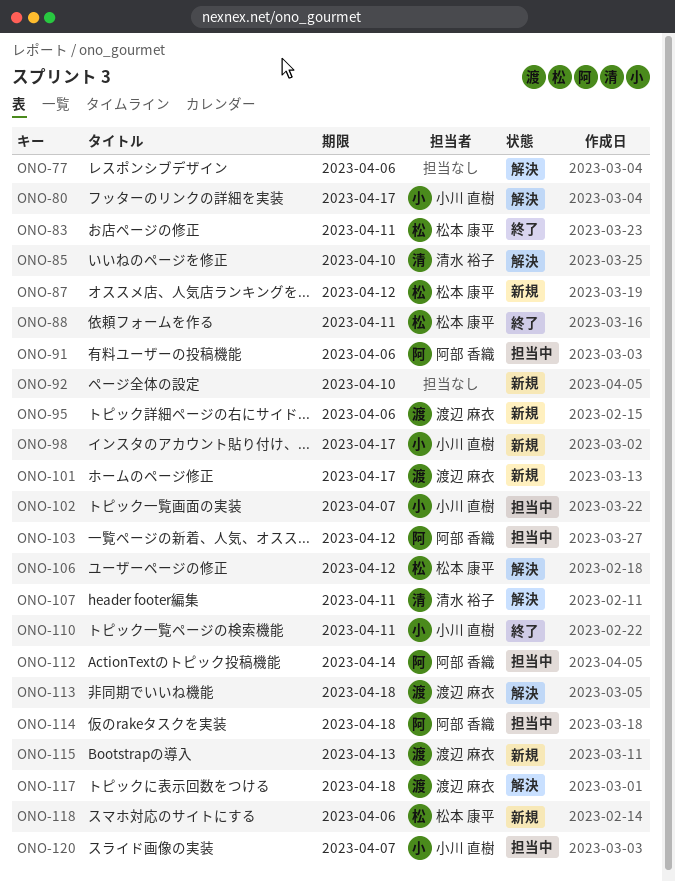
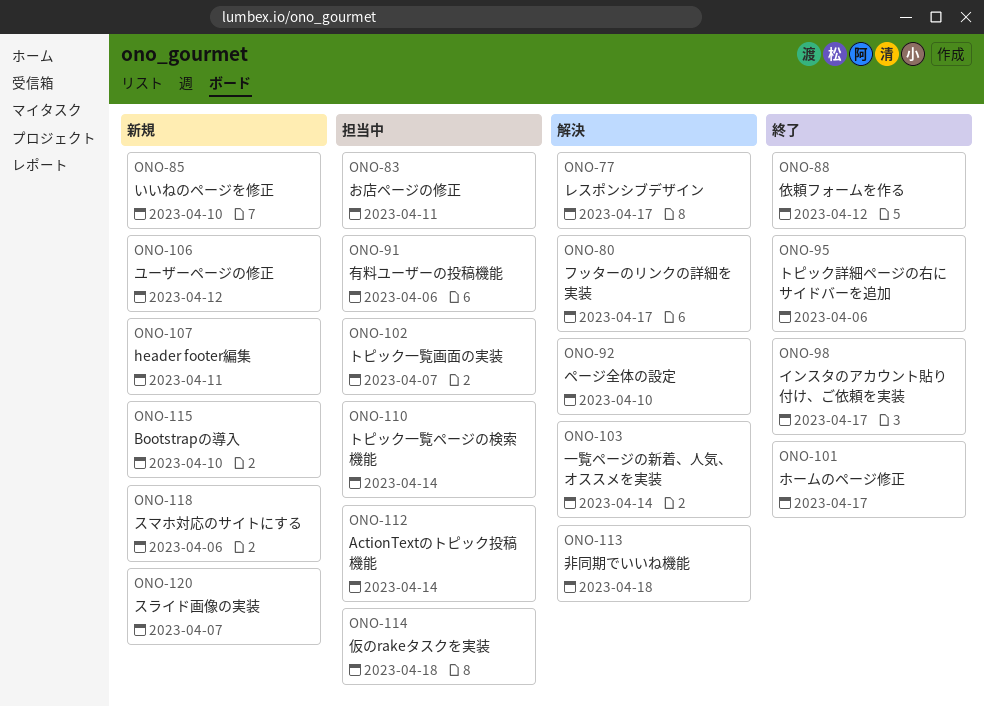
ONO-77, due: Apr 6 -> Apr 17
ONO-83, status: 終了 -> 担当中
ONO-85, status: 解決 -> 新規
ONO-87: present -> none
ONO-88, due: Apr 11 -> Apr 12
ONO-92, status: 新規 -> 解決
ONO-95, status: 新規 -> 終了
ONO-98, status: 新規 -> 終了
ONO-101, status: 新規 -> 終了
ONO-103, status: 担当中 -> 解決
ONO-103, due: Apr 12 -> Apr 14
ONO-106, status: 解決 -> 新規
ONO-107, status: 解決 -> 新規
ONO-110, status: 終了 -> 担当中
ONO-110, due: Apr 11 -> Apr 14
ONO-115, due: Apr 13 -> Apr 10
ONO-117: present -> none
ONO-120, status: 担当中 -> 新規

